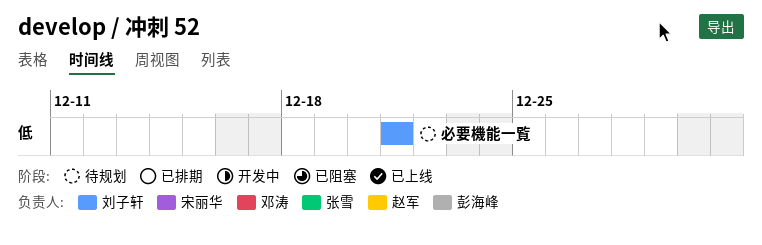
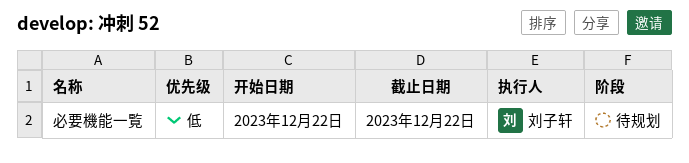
必要機能一覧, start: Dec 21 -> Dec 22
必要機能一覧, due: Dec 21 -> Dec 22

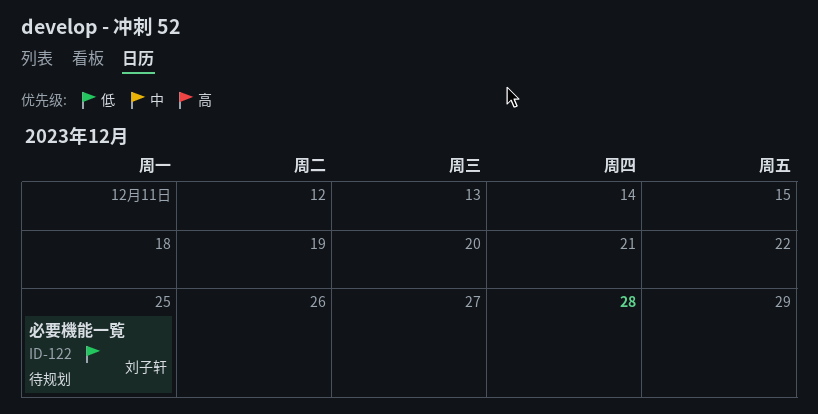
必要機能一覧, due: Dec 22 -> Dec 25

